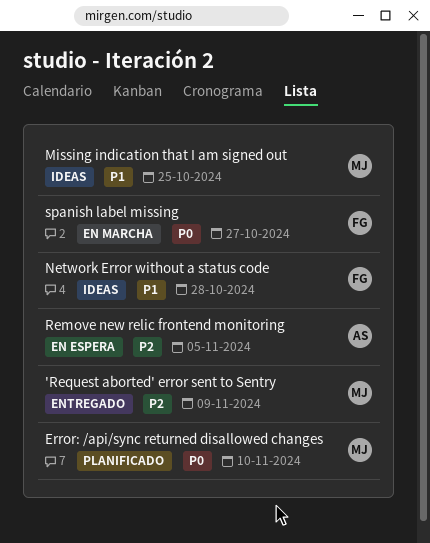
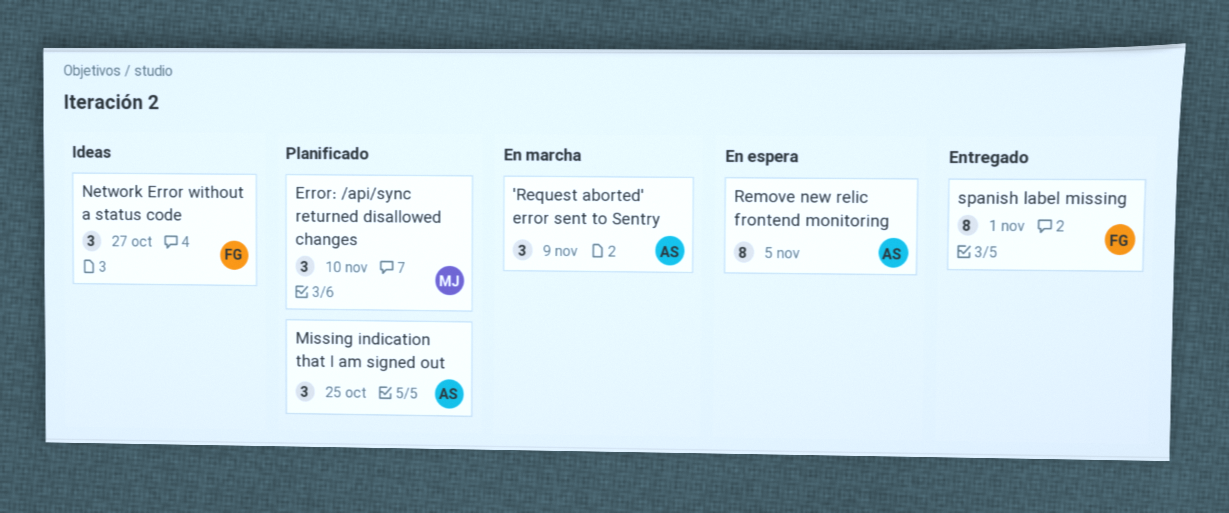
'Request aborted' error sent to Sentry, status: Entregado -> En marcha
'Request aborted' error sent to Sentry, owner: MJ -> AS
Missing indication that I am signed out, status: Ideas -> Planificado
Missing indication that I am signed out, owner: MJ -> AS
Network Error without a status code, due: Oct 28 -> Oct 27
spanish label missing, status: En marcha -> Entregado
spanish label missing, due: Oct 27 -> Nov 1

